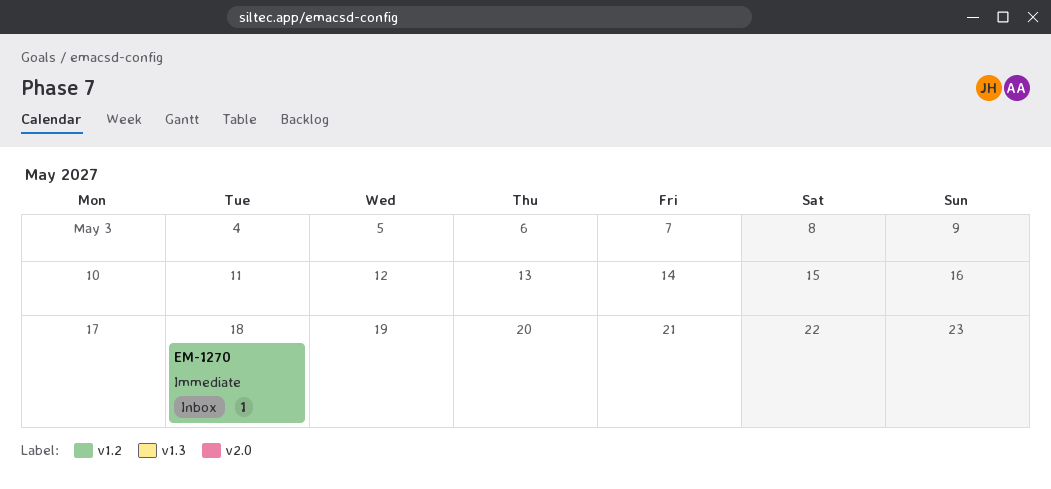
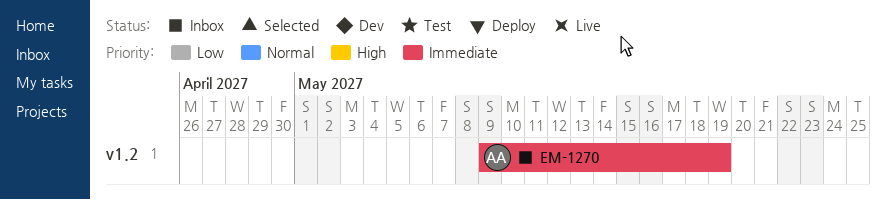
EM-1270, due: May 18 -> May 19

